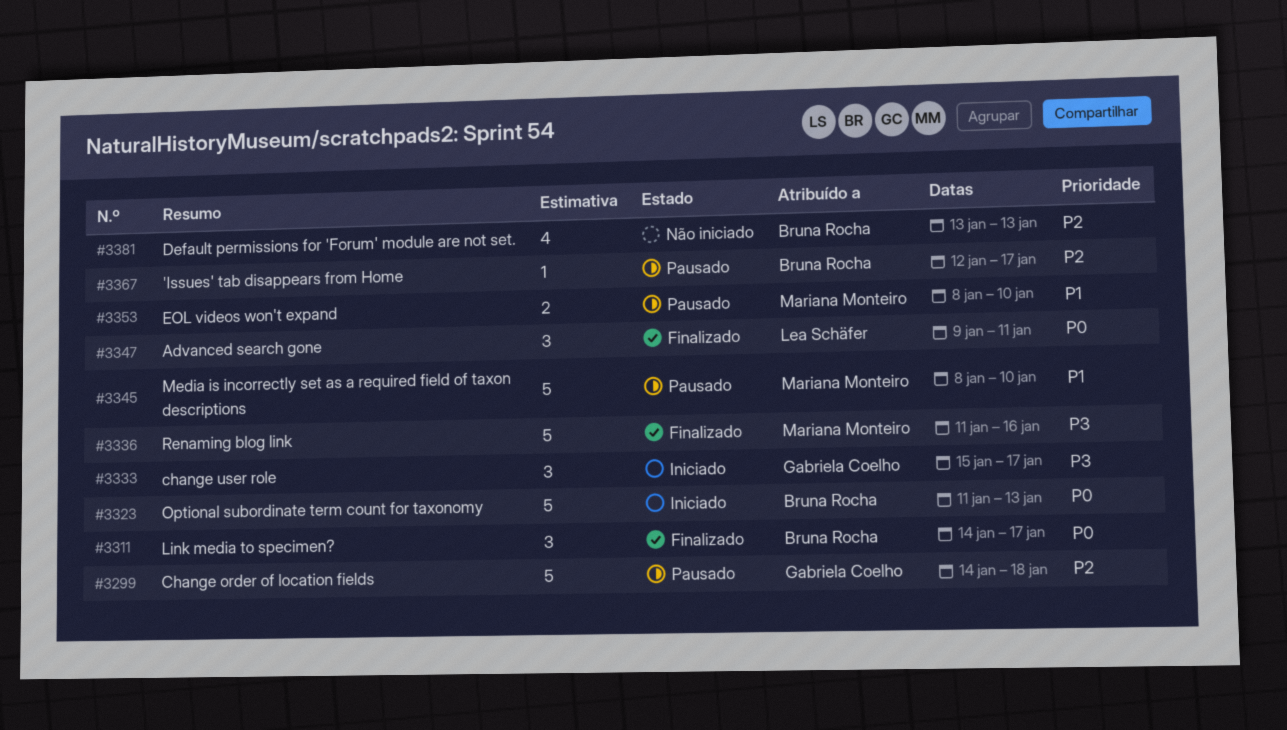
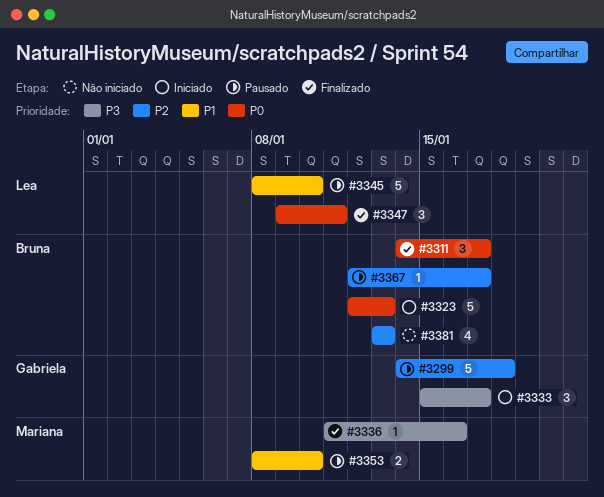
#3323, start: Jan 11 -> Jan 12
#3336, estimate: 5 -> 1
#3345, owner: Mariana Monteiro -> Lea Schäfer

